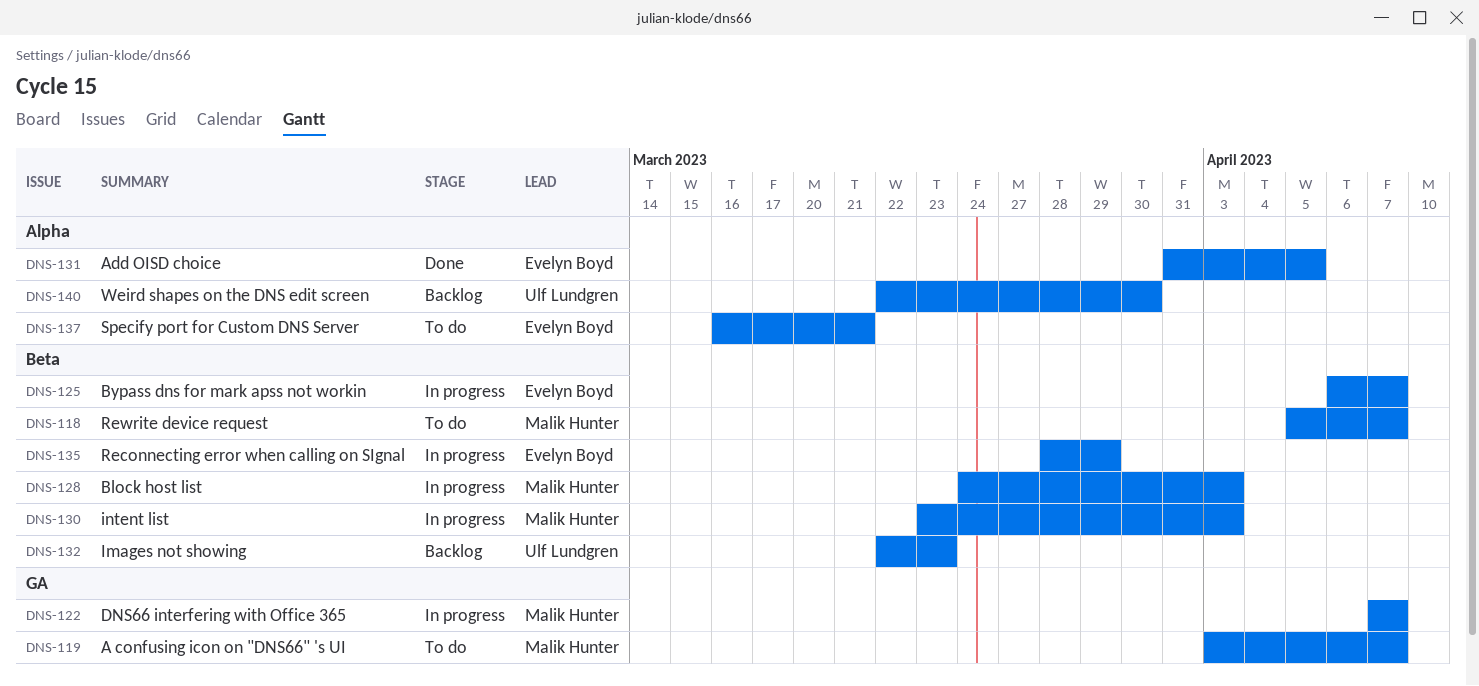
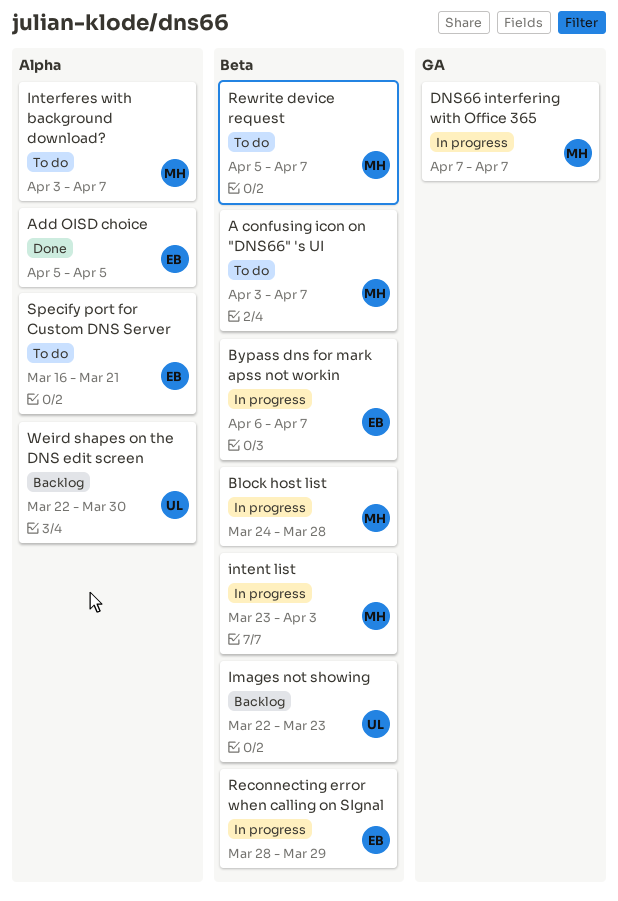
A confusing icon on "DNS66" 's UI, label: GA -> Beta
Add OISD choice, start: Mar 31 -> Apr 5
Block host list, due: Apr 3 -> Mar 28
Interferes with background download?: none -> present

